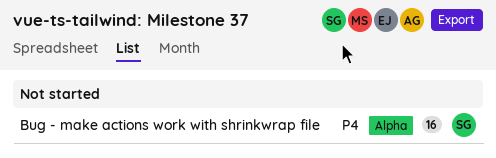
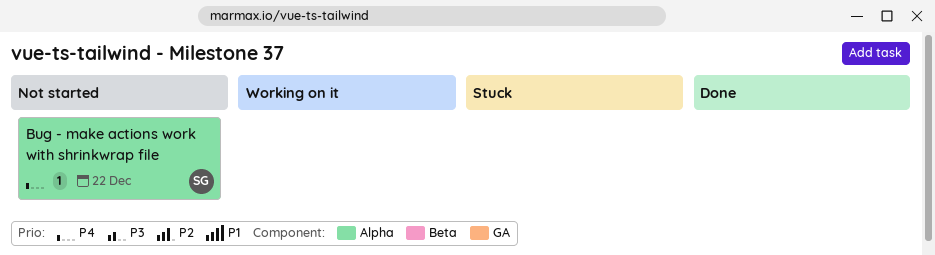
Bug - make actions work with shrinkwrap file, estimate: 16 -> 1

